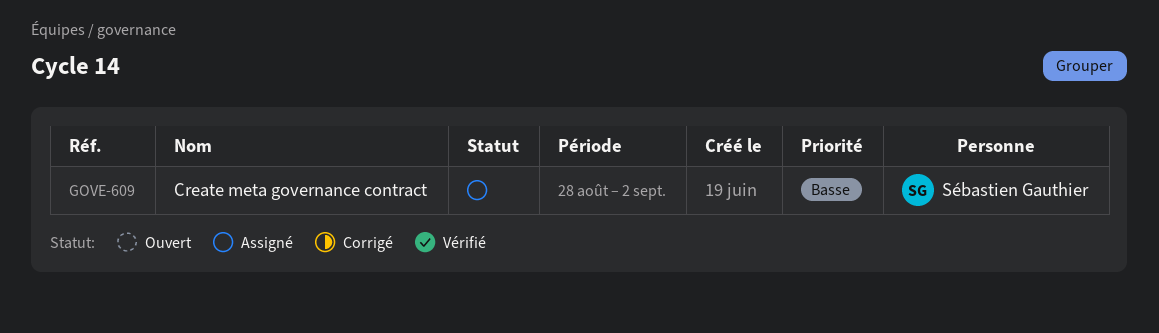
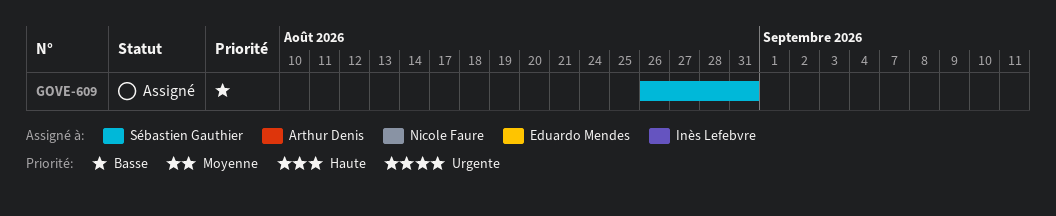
GOVE-609, start: Aug 28 -> Aug 26
GOVE-609, due: Sep 2 -> Aug 31

